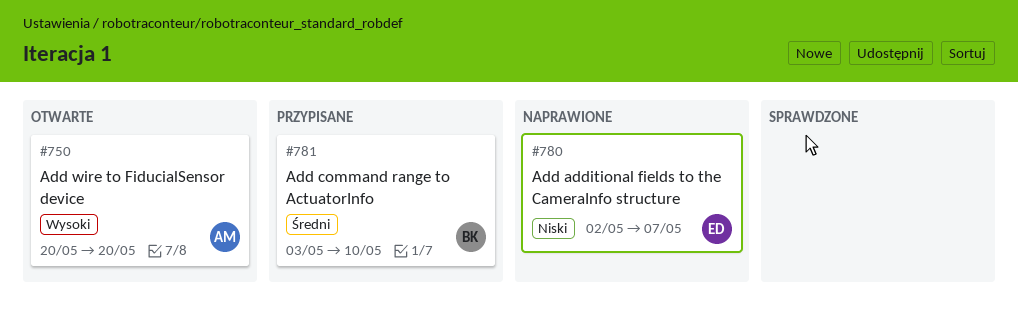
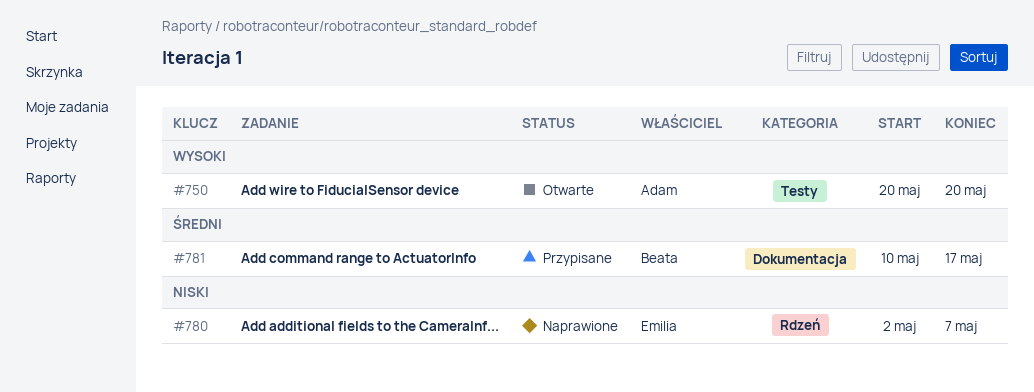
#781, start: May 3 -> May 10
#781, due: May 10 -> May 17

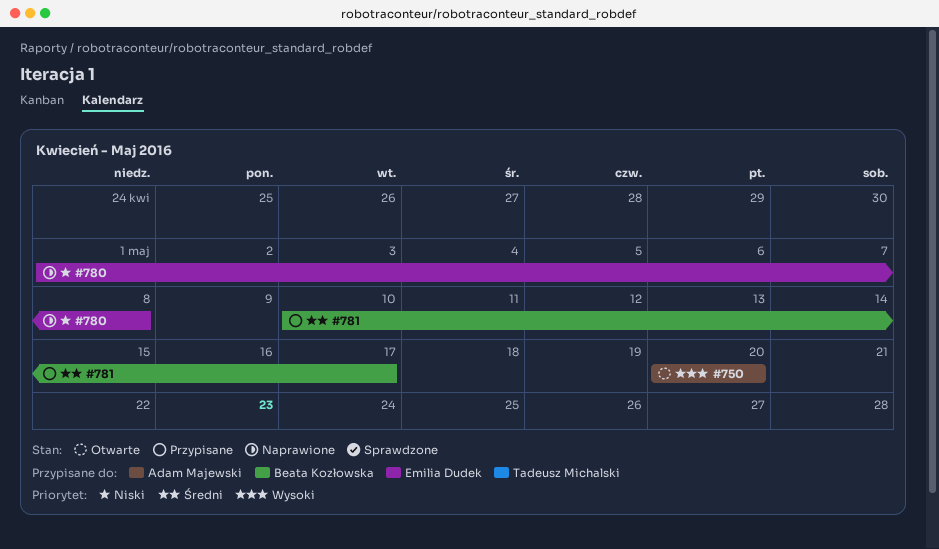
#780, start: May 2 -> May 1
#780, due: May 7 -> May 8

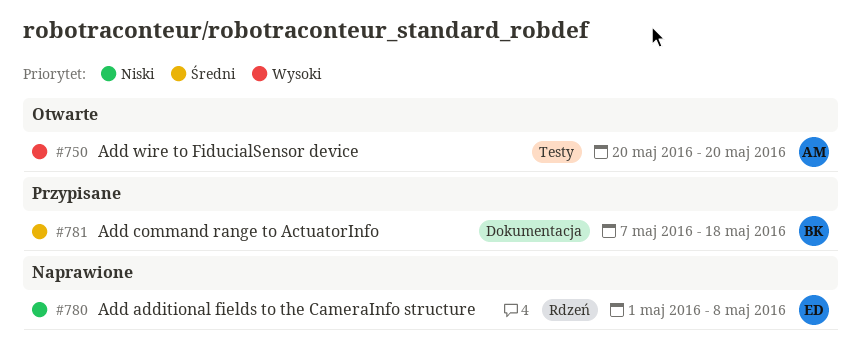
#781, start: May 10 -> May 7
#781, due: May 17 -> May 18

